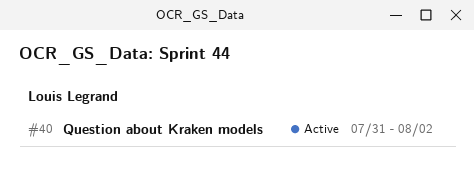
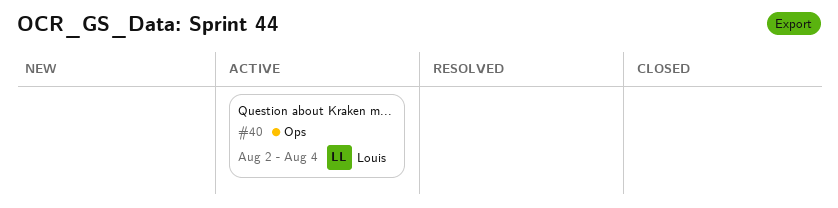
#40, start: Jul 31 -> Aug 2
#40, due: Aug 2 -> Aug 4

